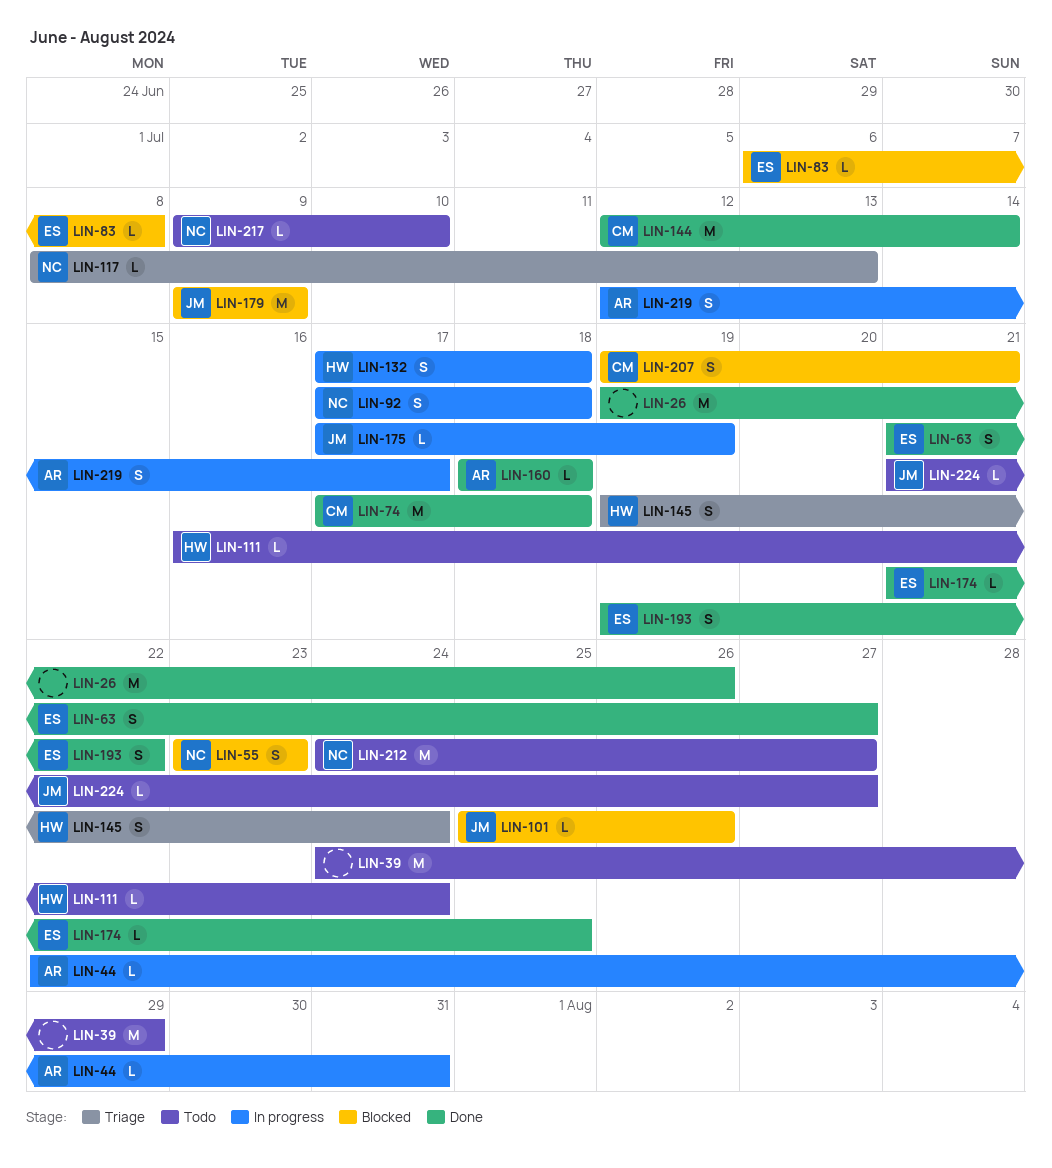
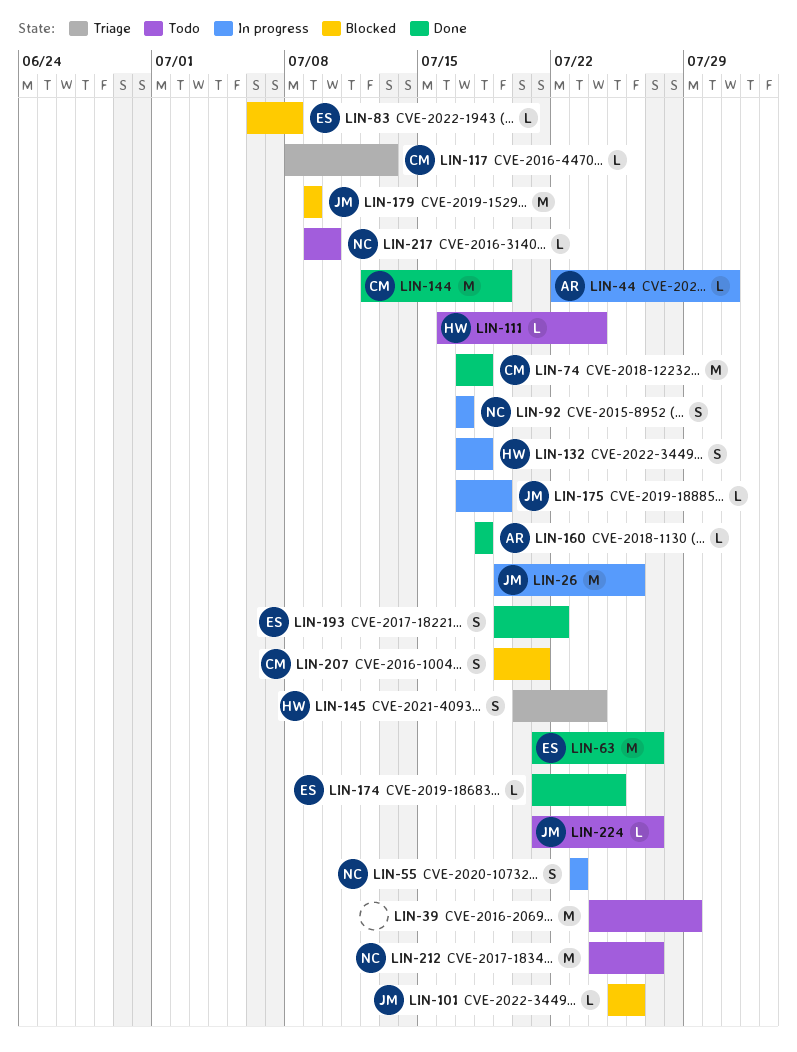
LIN-26, status: Done -> In progress
LIN-26, owner: none -> JM
LIN-55, status: Blocked -> In progress
LIN-63, estimate: S -> M
LIN-92, due: Jul 18 -> Jul 17
LIN-117, owner: NC -> CM
LIN-144, due: Jul 14 -> Jul 19
LIN-145, start: Jul 19 -> Jul 20
LIN-219: present -> none

